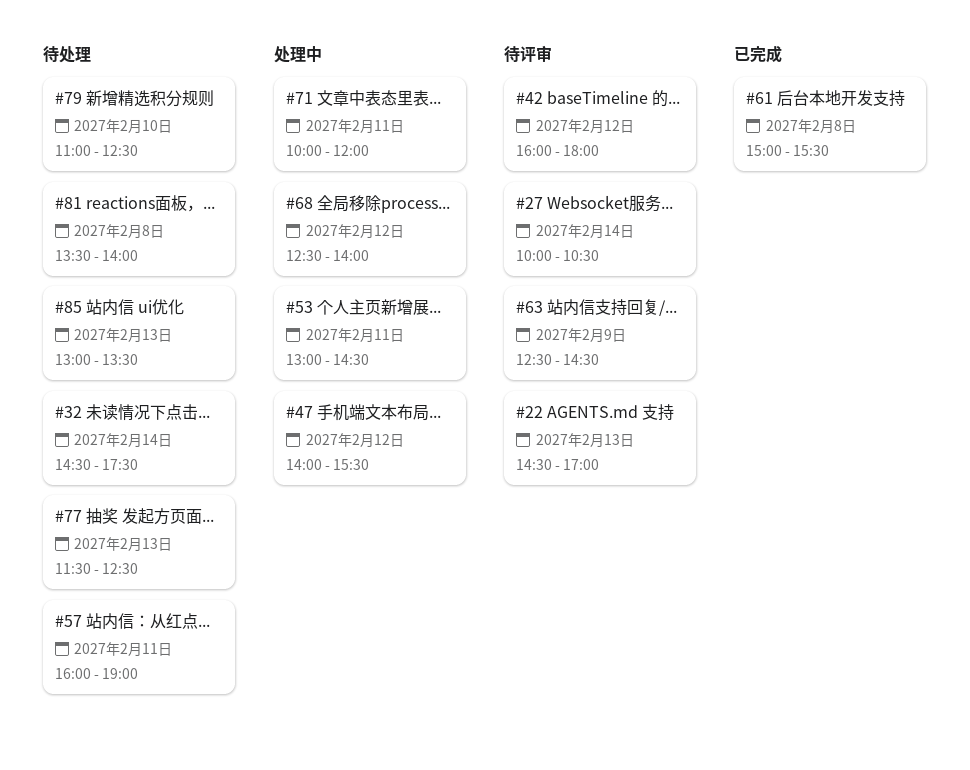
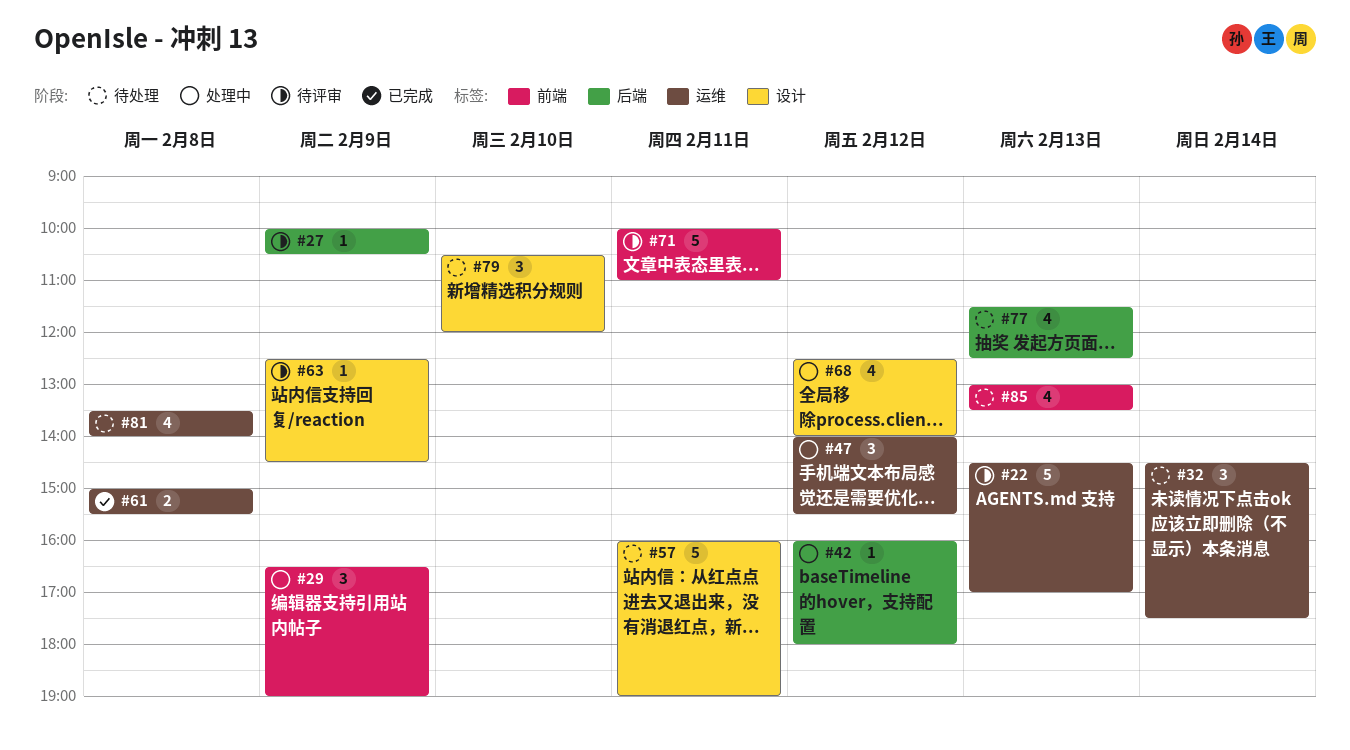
#27, day: Feb 14 -> Feb 9
#29: none -> present
#42, status: 待评审 -> 处理中
#53: present -> none
#71, status: 处理中 -> 待评审
#71, ends: 12:00 -> 11:00
#79, begins: 11:00 -> 10:30
#79, ends: 12:30 -> 12:00

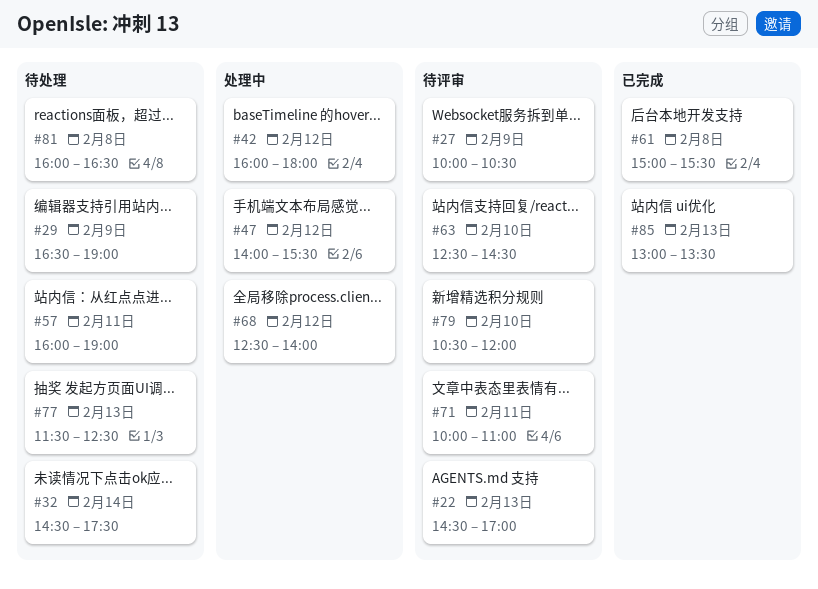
#29, status: 处理中 -> 待处理
#63, day: Feb 9 -> Feb 10
#79, status: 待处理 -> 待评审
#81, begins: 13:30 -> 16:00
#81, ends: 14:00 -> 16:30
#85, status: 待处理 -> 已完成

